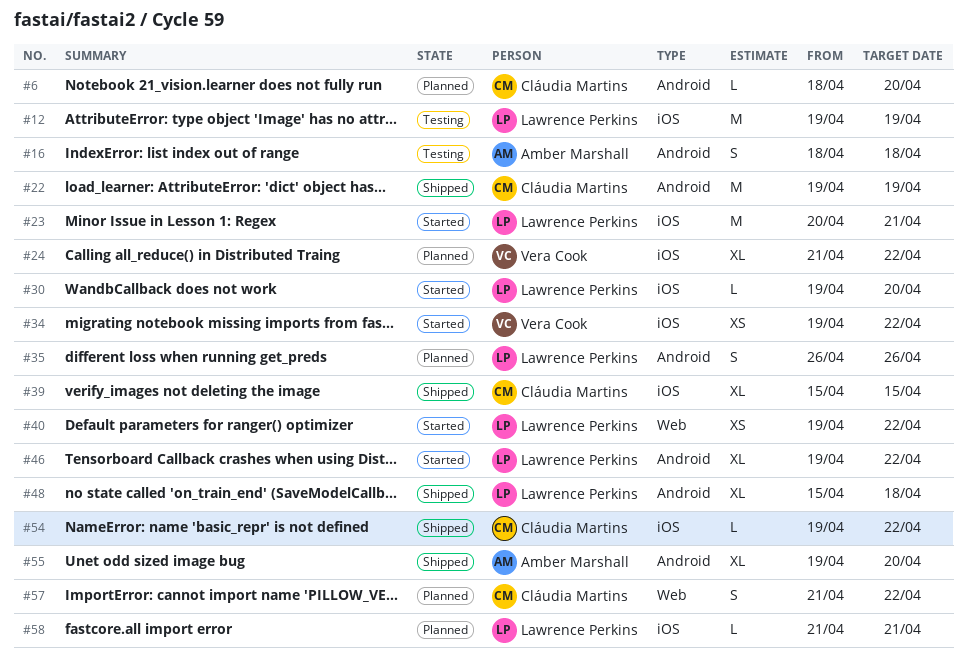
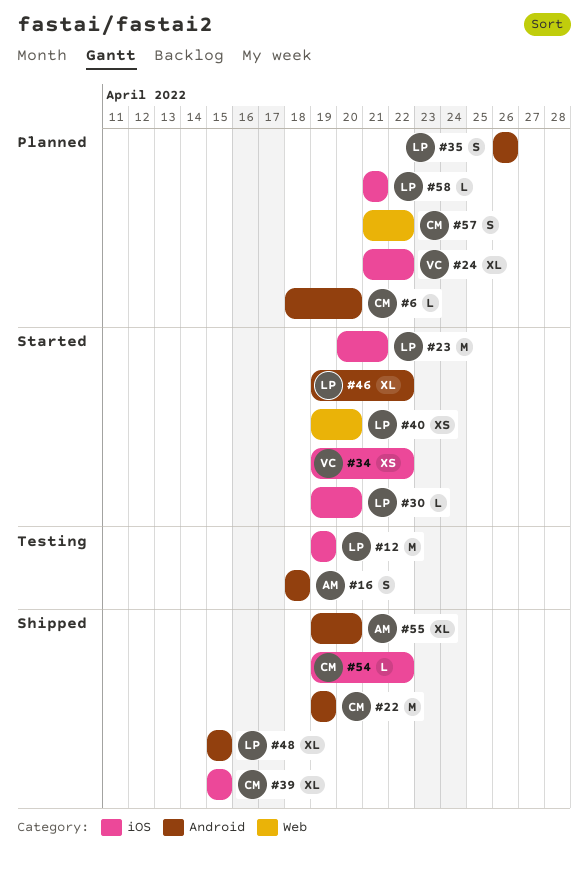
#40, due: Apr 22 -> Apr 20
#48, due: Apr 18 -> Apr 15

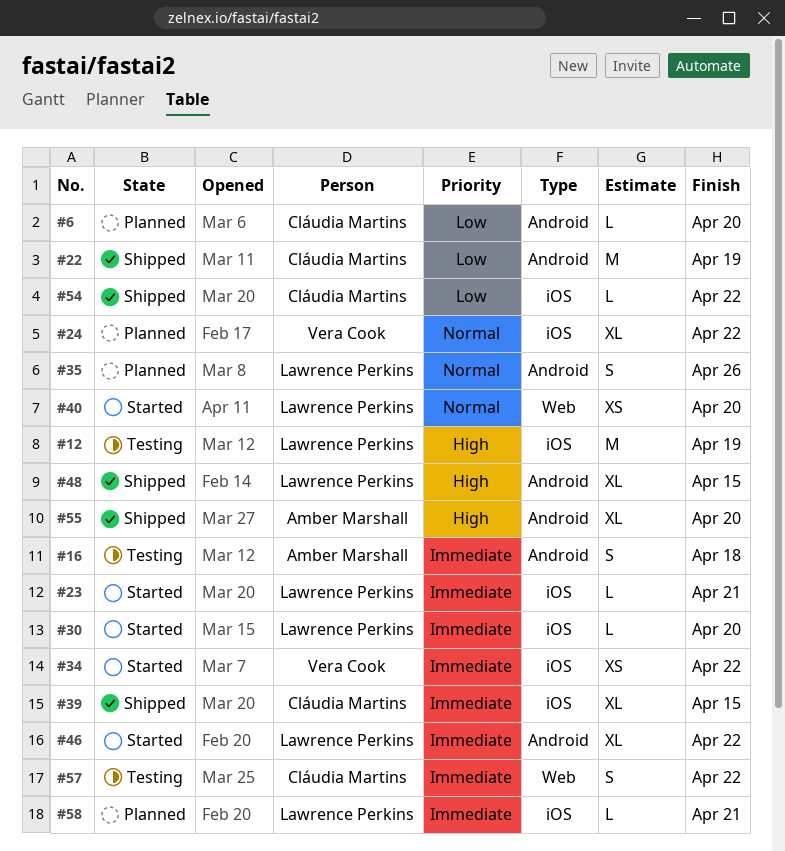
#23, estimate: M -> L
#57, status: Planned -> Testing

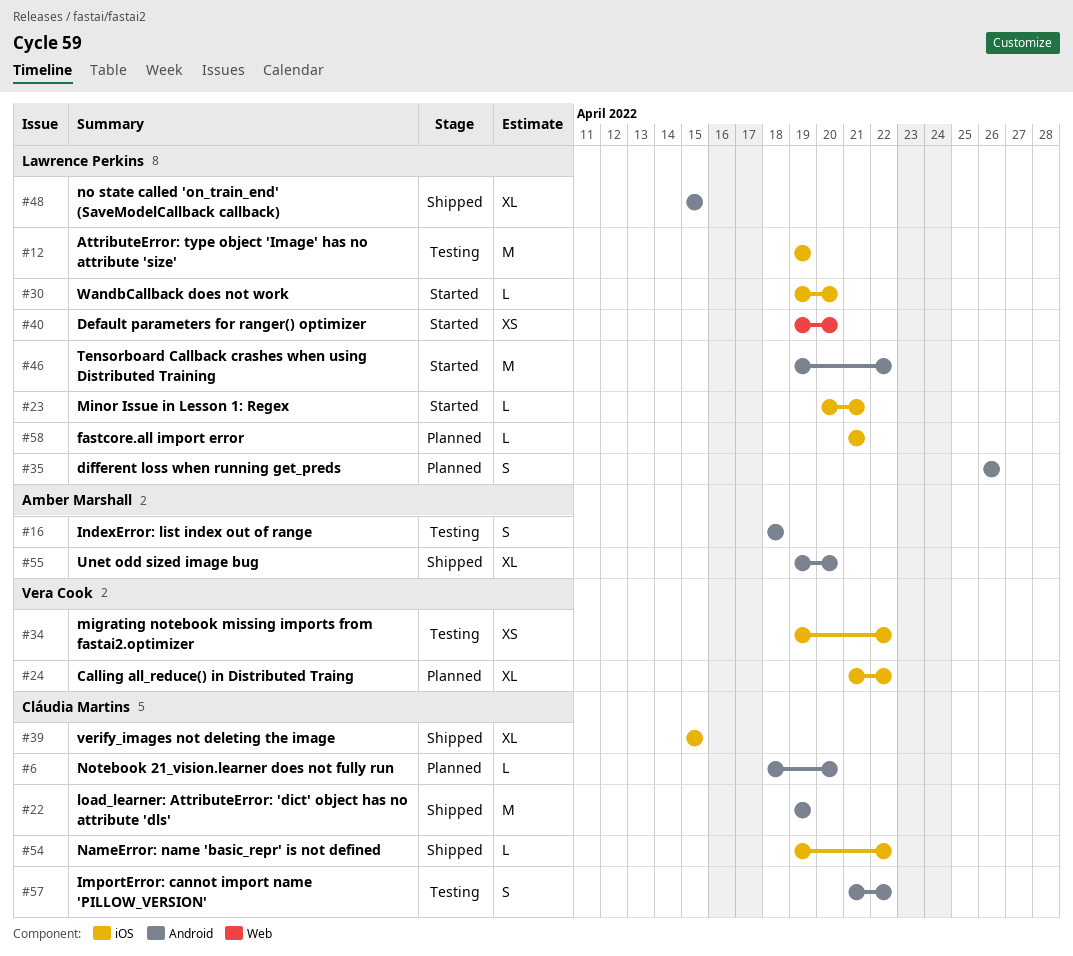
#34, status: Started -> Testing
#46, estimate: XL -> M
#57, label: Web -> Android

